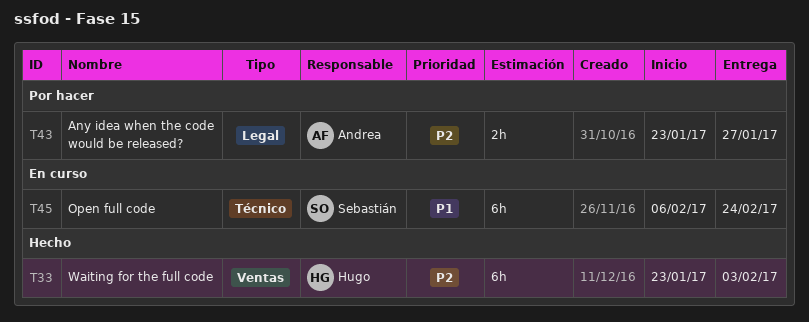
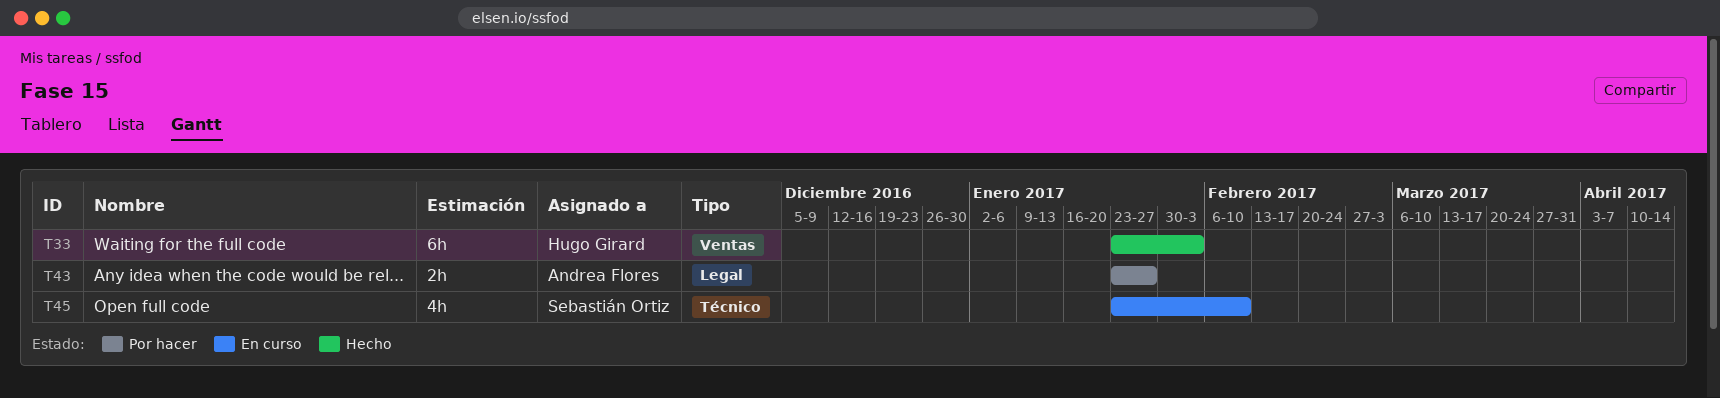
T45, estimate: 6h -> 4h
T45, start: Feb 6 -> Jan 23
T45, due: Feb 24 -> Feb 10

